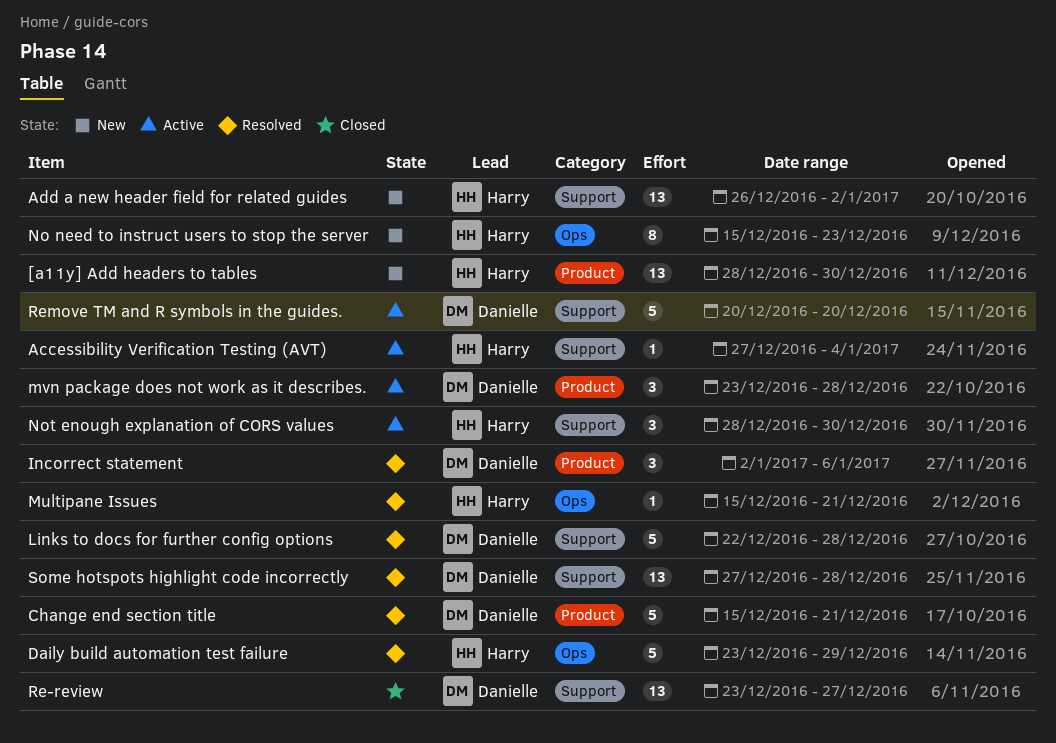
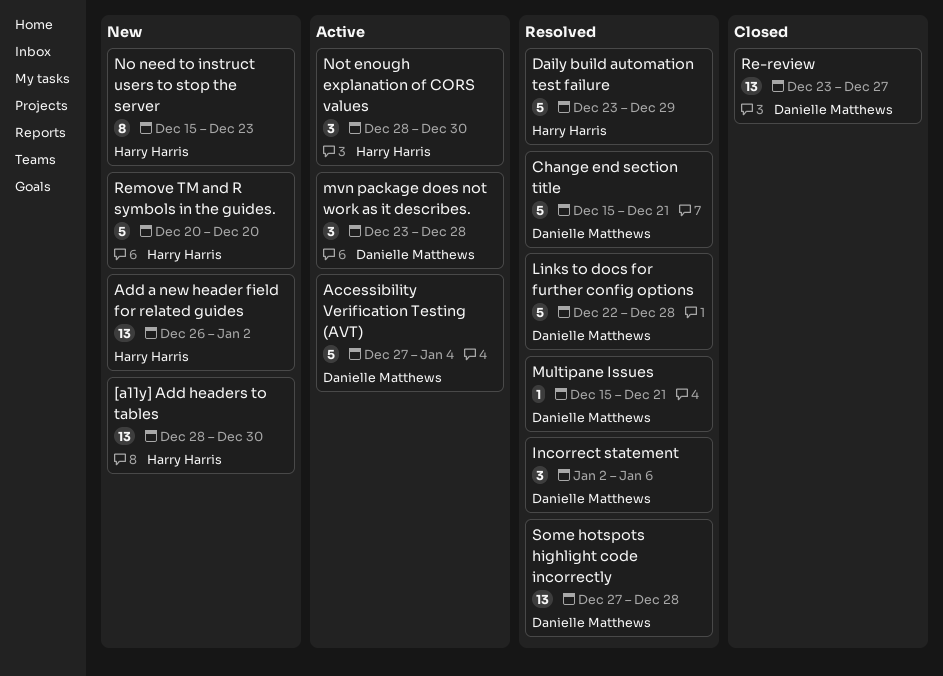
Accessibility Verification Testing (AVT), owner: Harry Harris -> Danielle Matthews
Accessibility Verification Testing (AVT), estimate: 1 -> 5
Multipane Issues, owner: Harry Harris -> Danielle Matthews
Remove TM and R symbols in the guides., status: Active -> New
Remove TM and R symbols in the guides., owner: Danielle Matthews -> Harry Harris

